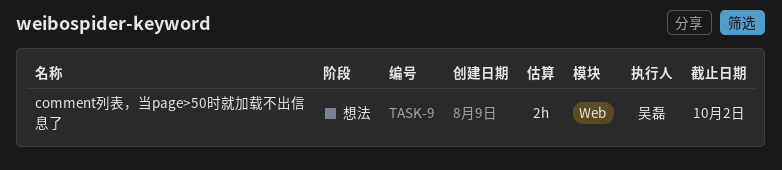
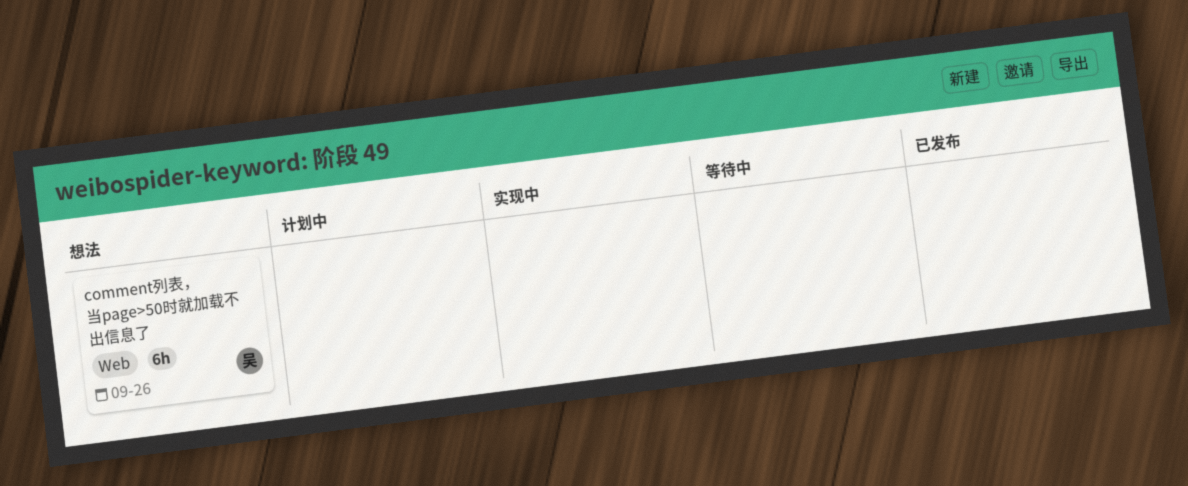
comment列表，当page>50时就加载不出信息了, estimate: 2h -> 6h
comment列表，当page>50时就加载不出信息了, due: Oct 2 -> Sep 26

